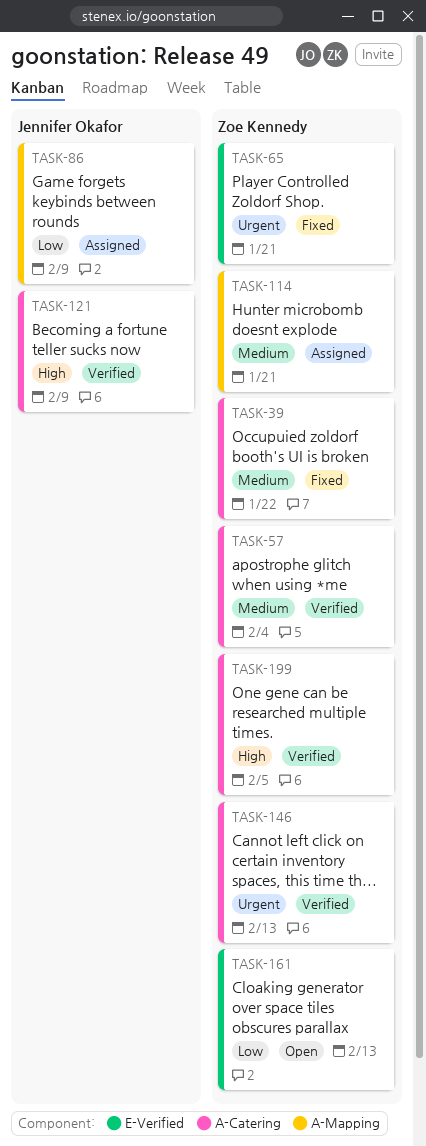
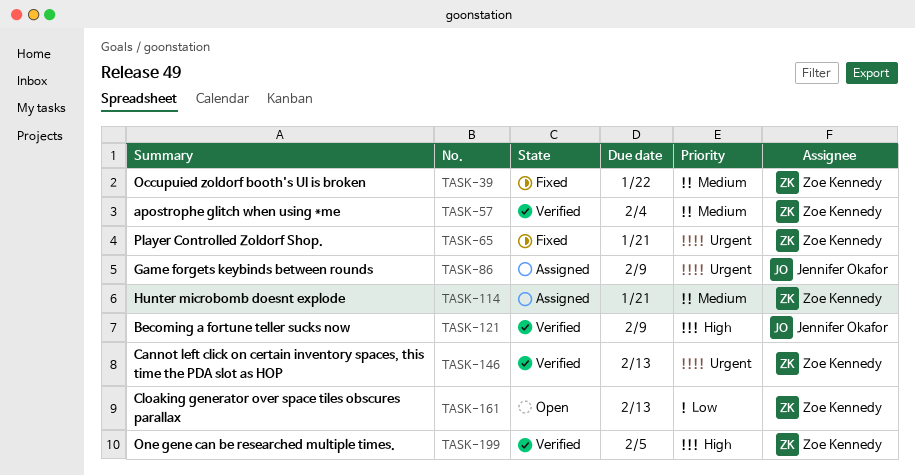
TASK-86, priority: Low -> Urgent

